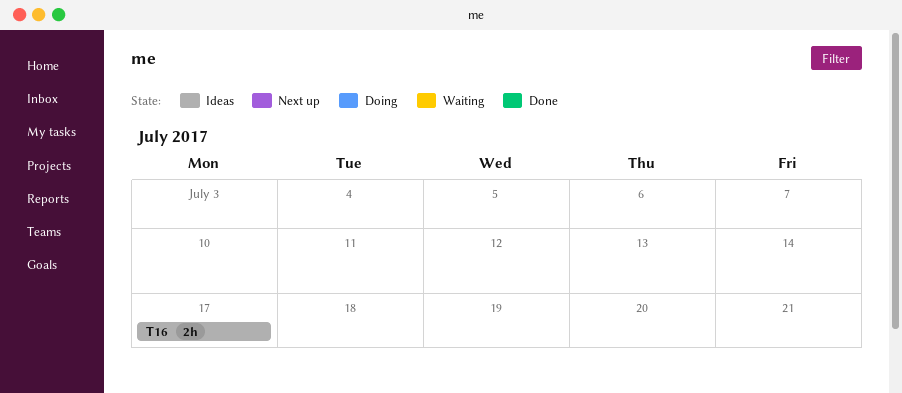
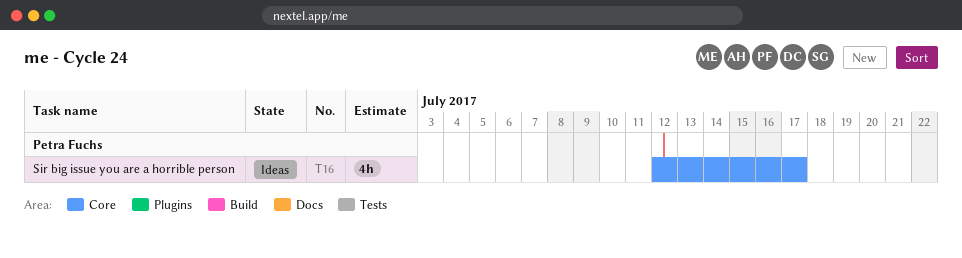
T16, estimate: 2h -> 4h
T16, start: Jul 17 -> Jul 12

